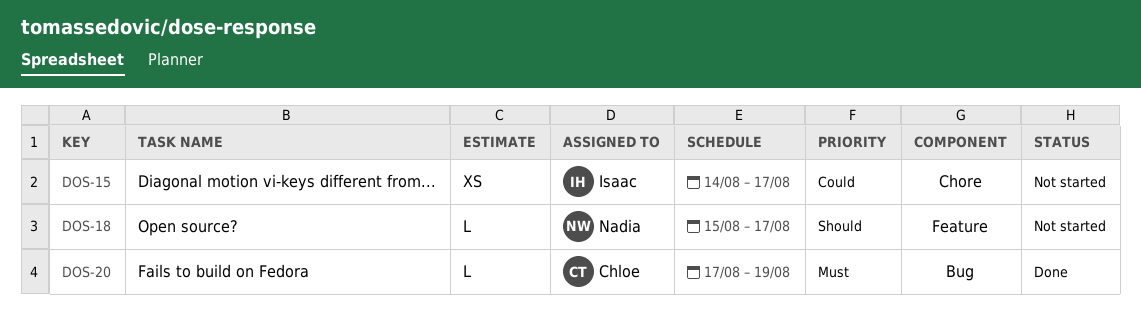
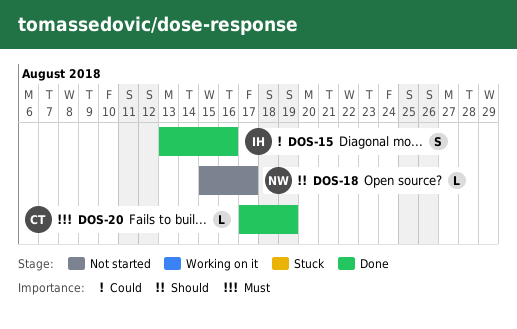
DOS-15, status: Not started -> Done
DOS-15, estimate: XS -> S
DOS-15, start: Aug 14 -> Aug 13
DOS-15, due: Aug 17 -> Aug 16

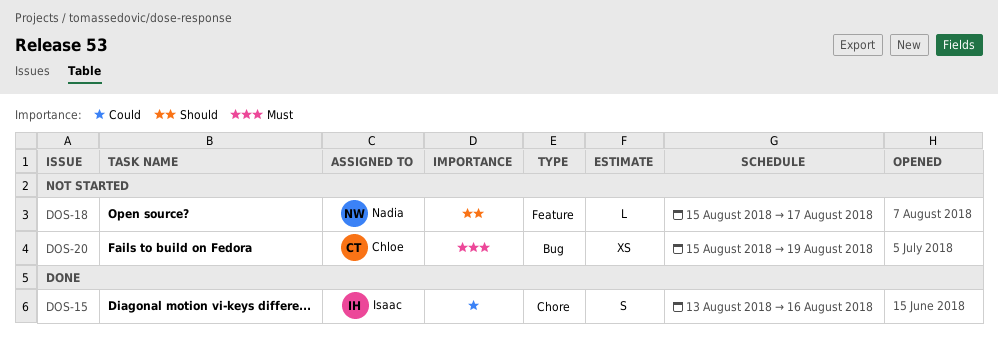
DOS-20, status: Done -> Not started
DOS-20, estimate: L -> XS
DOS-20, start: Aug 17 -> Aug 15

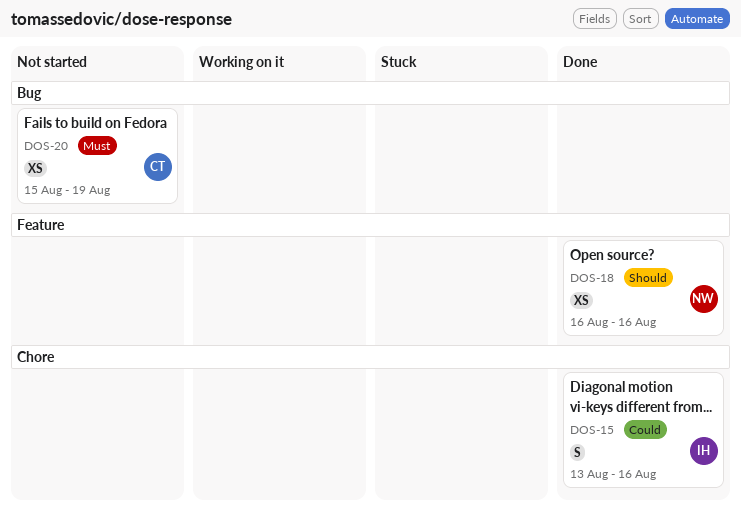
DOS-18, status: Not started -> Done
DOS-18, estimate: L -> XS
DOS-18, start: Aug 15 -> Aug 16
DOS-18, due: Aug 17 -> Aug 16

